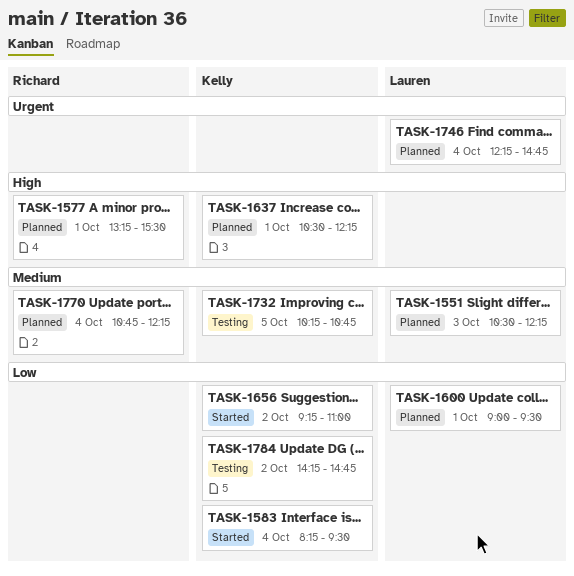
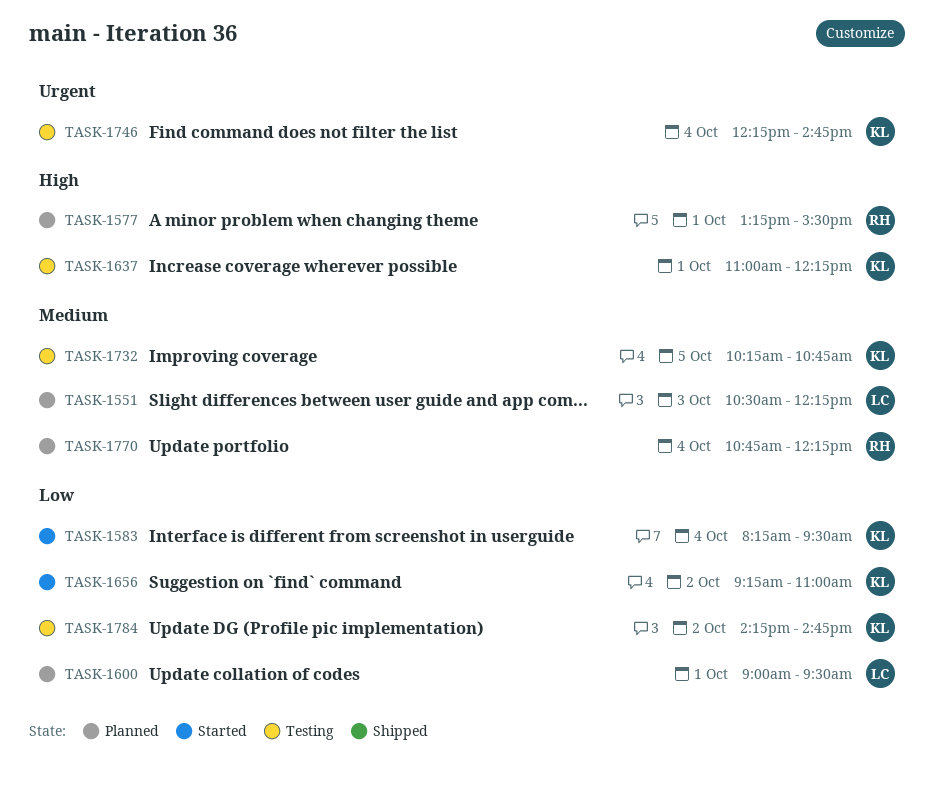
TASK-1637, status: Planned -> Testing
TASK-1637, begins: 10:30 -> 11:00
TASK-1746, status: Planned -> Testing
TASK-1746, owner: Lauren -> Kelly

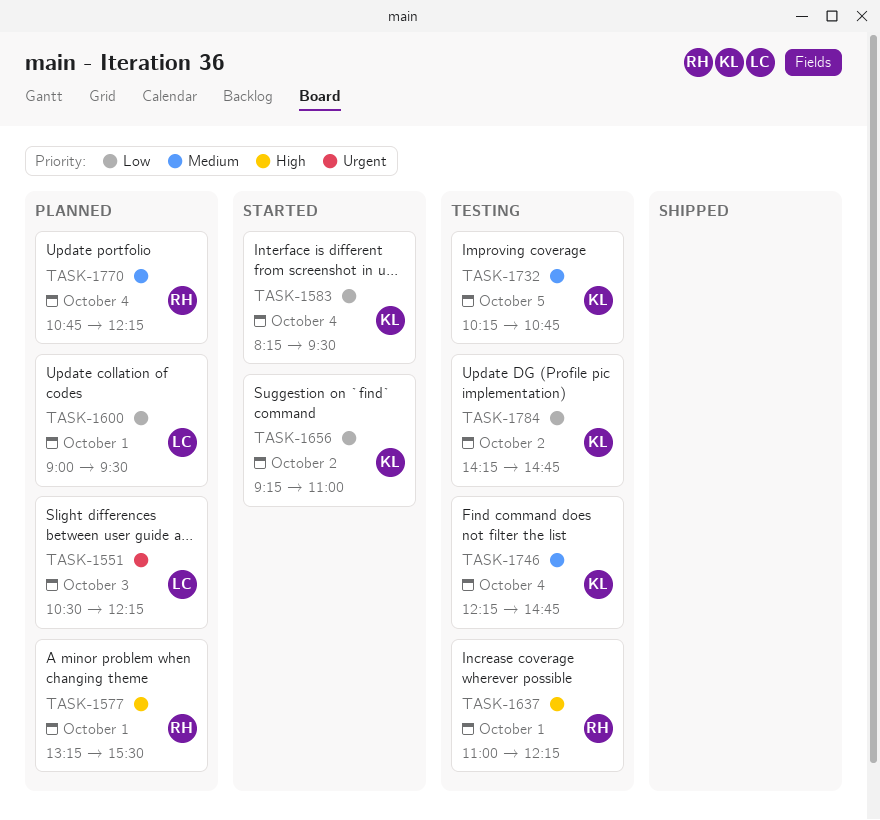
TASK-1551, priority: Medium -> Urgent
TASK-1637, owner: KL -> RH
TASK-1746, priority: Urgent -> Medium

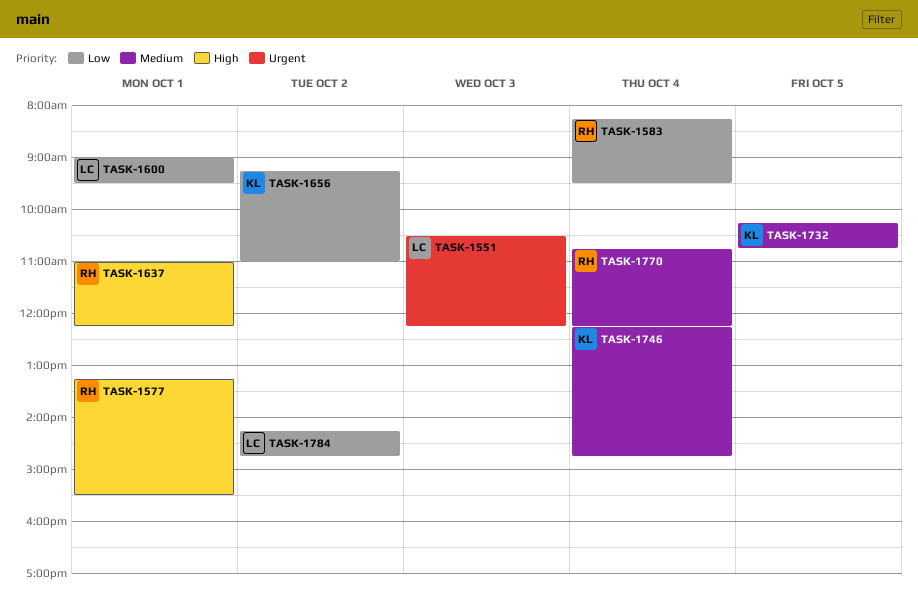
TASK-1583, owner: KL -> RH
TASK-1784, owner: KL -> LC

